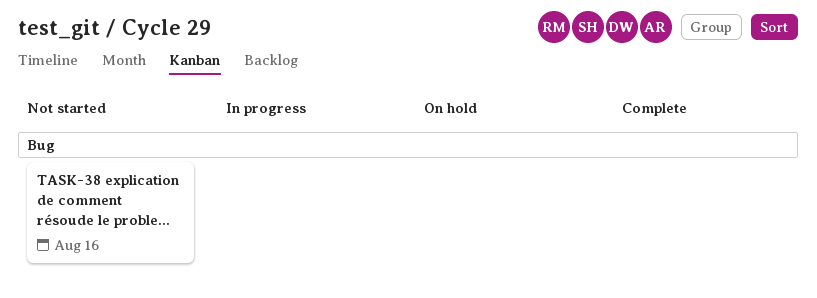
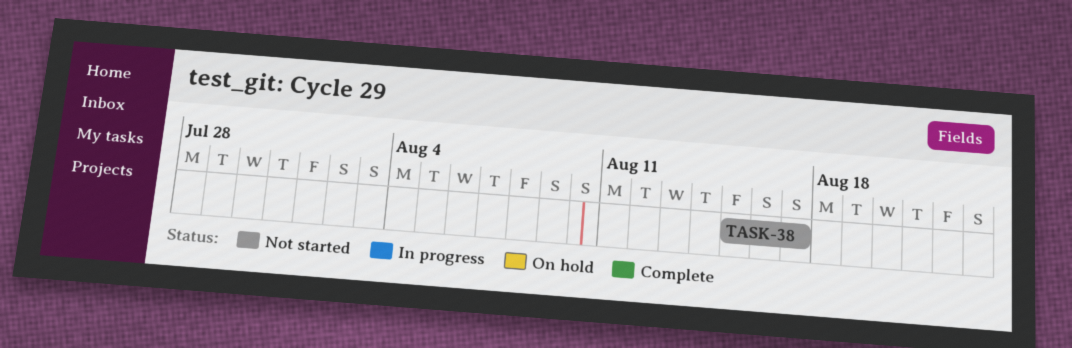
TASK-38, due: Aug 16 -> Aug 17

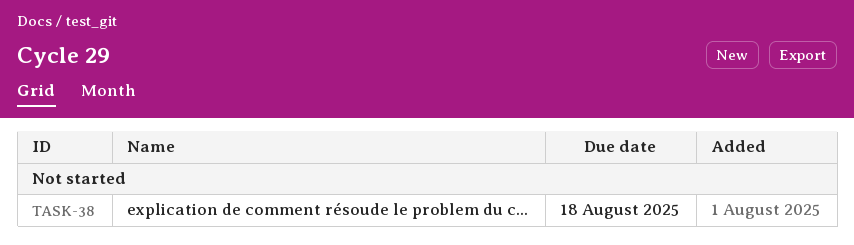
TASK-38, due: Aug 17 -> Aug 18

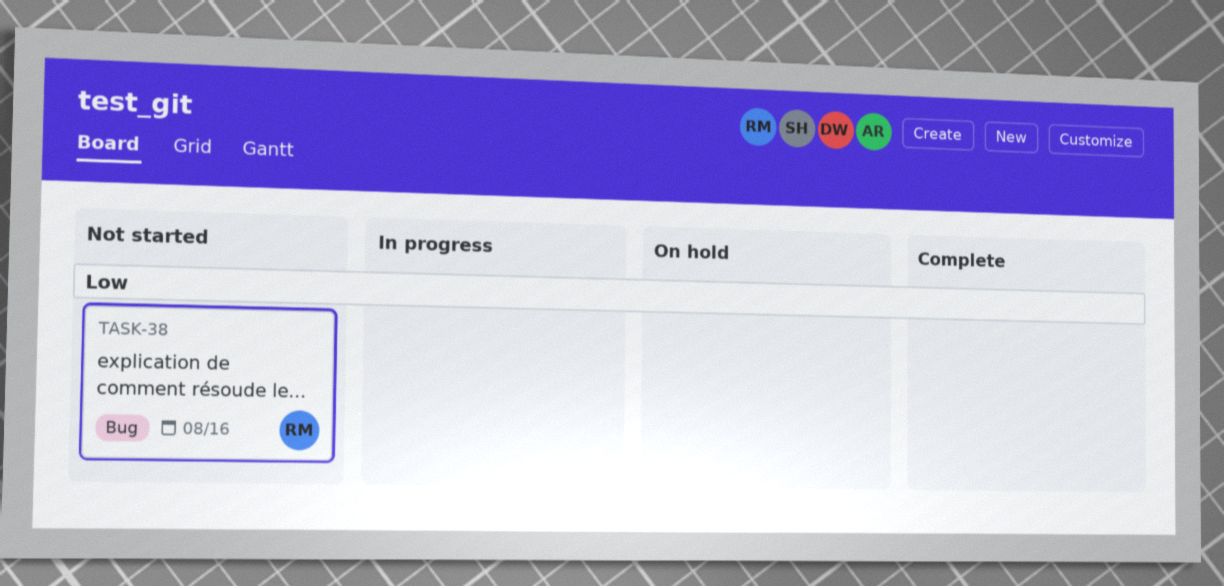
TASK-38, due: Aug 18 -> Aug 16

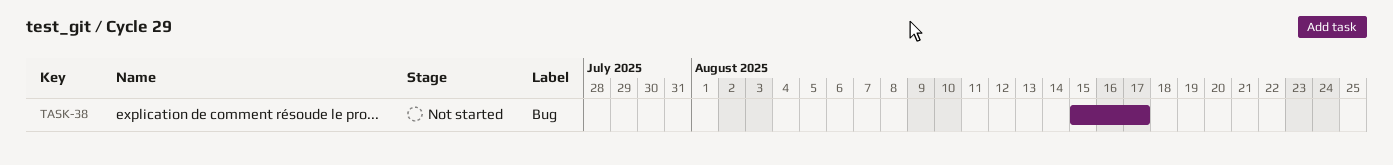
TASK-38, due: Aug 16 -> Aug 17

